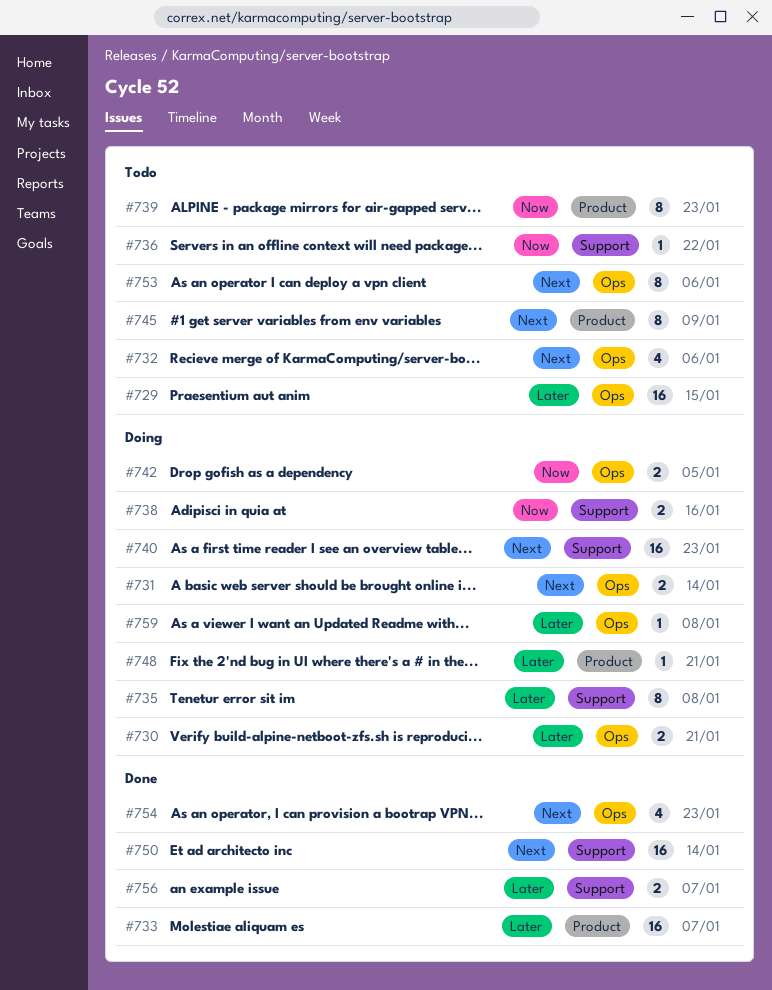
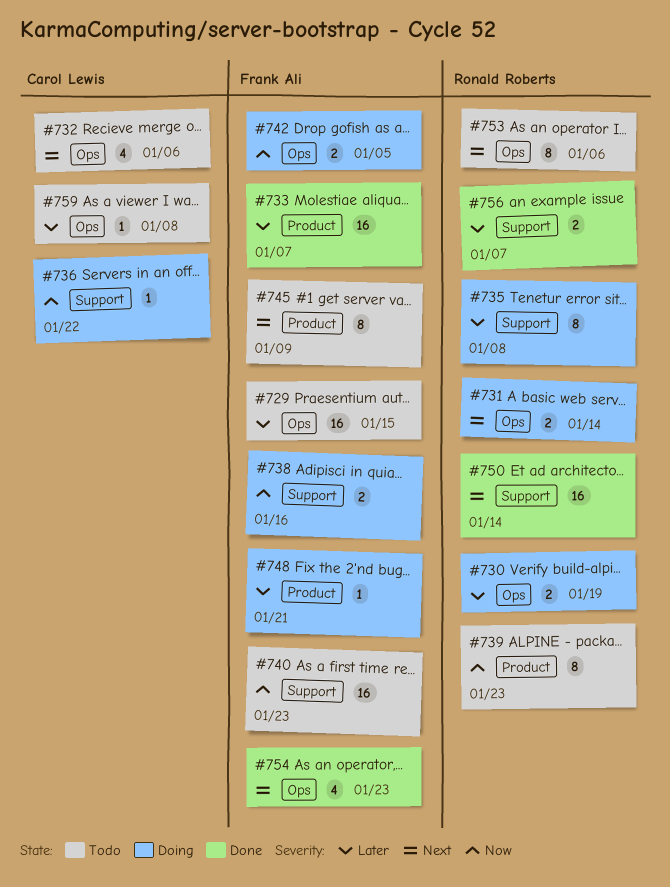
#730, due: Jan 21 -> Jan 19
#736, status: Todo -> Doing
#740, status: Doing -> Todo
#740, priority: Next -> Now
#759, status: Doing -> Todo

